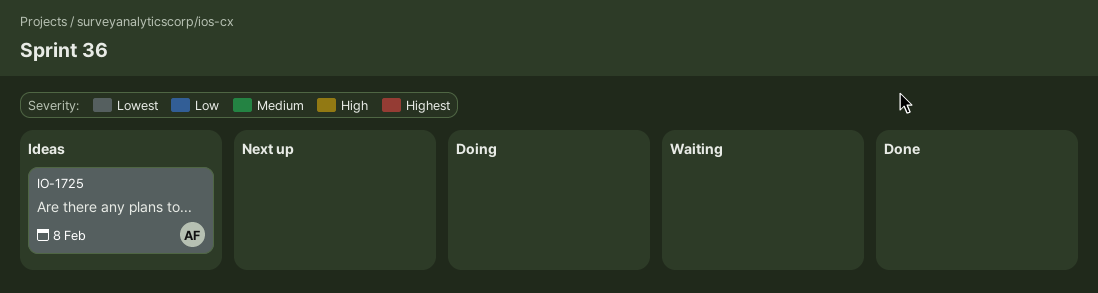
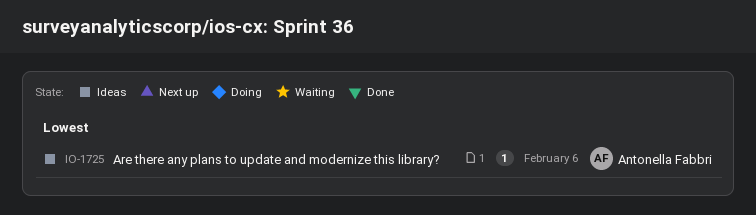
IO-1725, due: Feb 8 -> Feb 6

